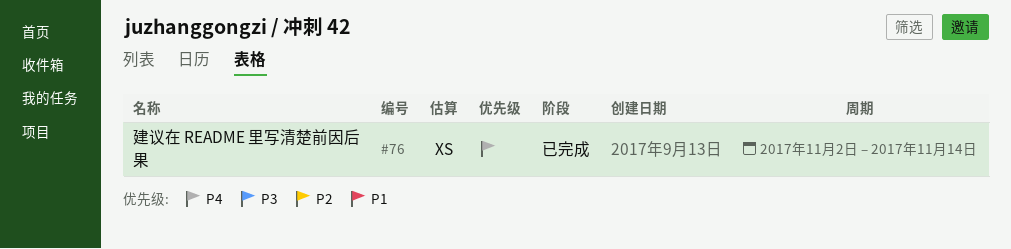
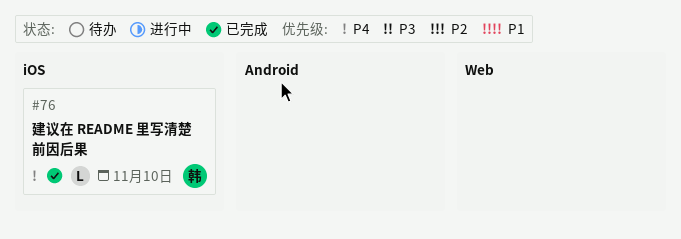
#76, estimate: XS -> L
#76, due: Nov 14 -> Nov 10

